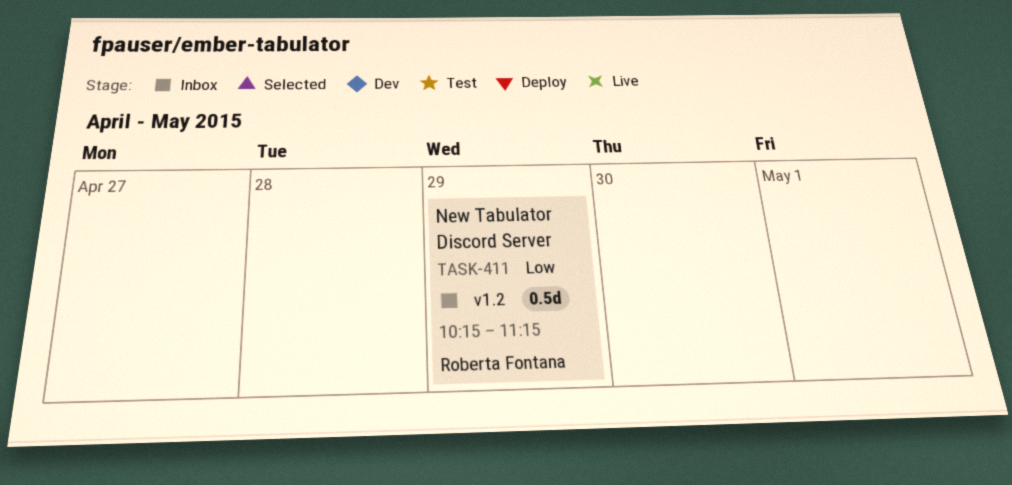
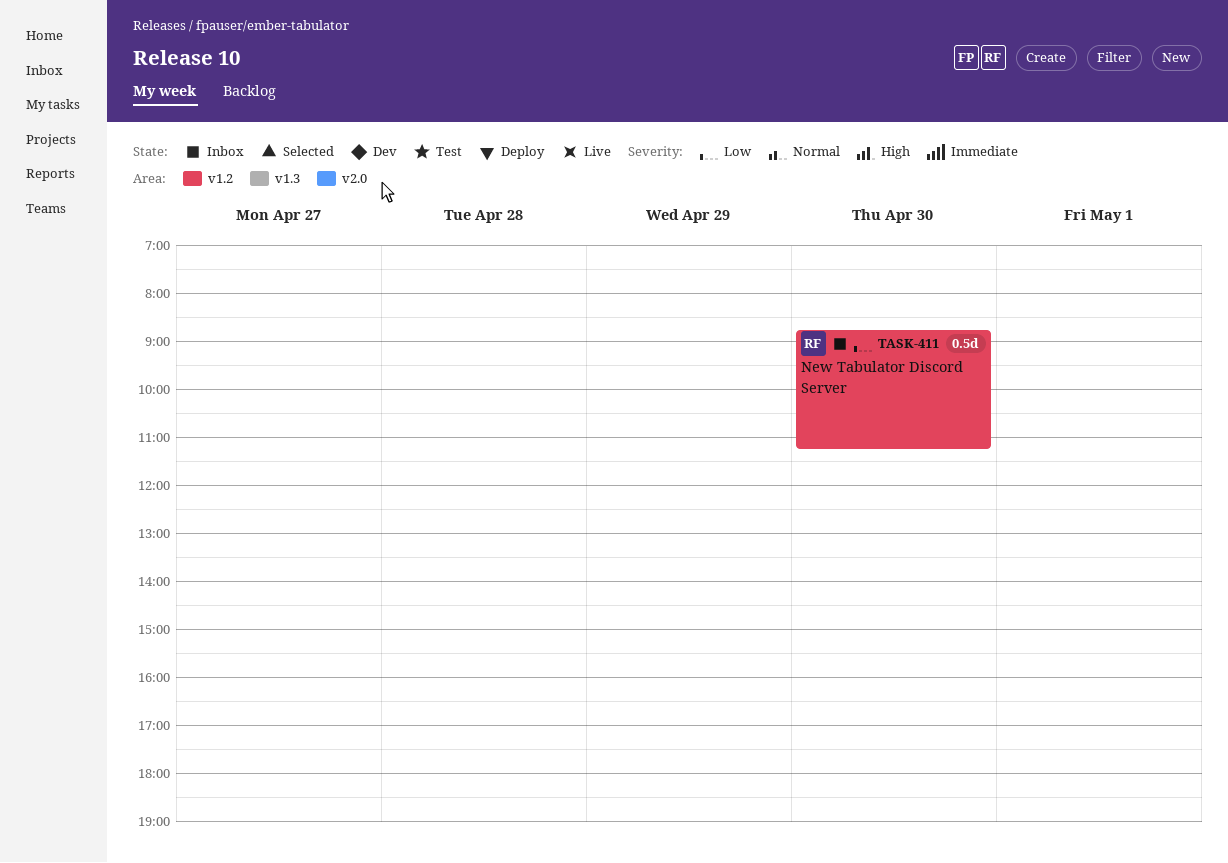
TASK-411, day: Apr 29 -> Apr 30
TASK-411, begins: 10:15 -> 08:45

